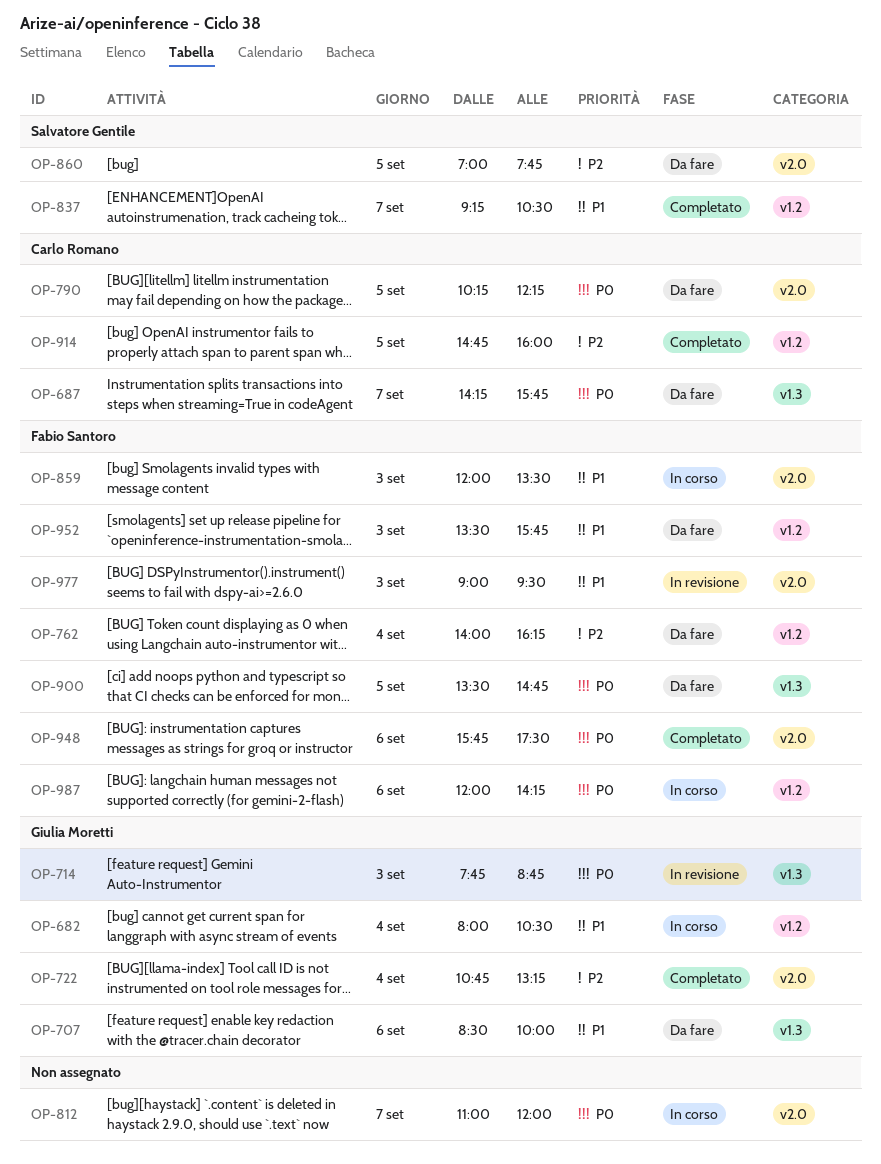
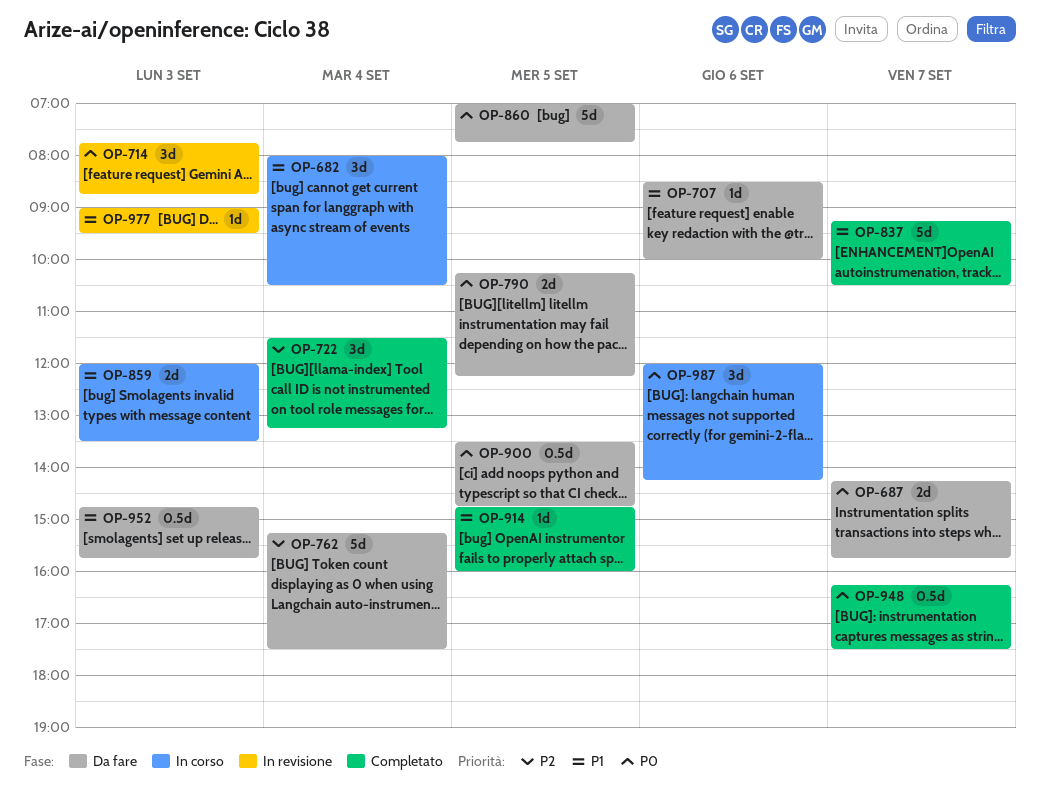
OP-722, begins: 10:45 -> 11:30
OP-762, begins: 14:00 -> 15:15
OP-762, ends: 16:15 -> 17:30
OP-812: present -> none
OP-860, priority: P2 -> P0
OP-914, priority: P2 -> P1
OP-948, day: Sep 6 -> Sep 7
OP-948, begins: 15:45 -> 16:15
OP-952, begins: 13:30 -> 14:45

